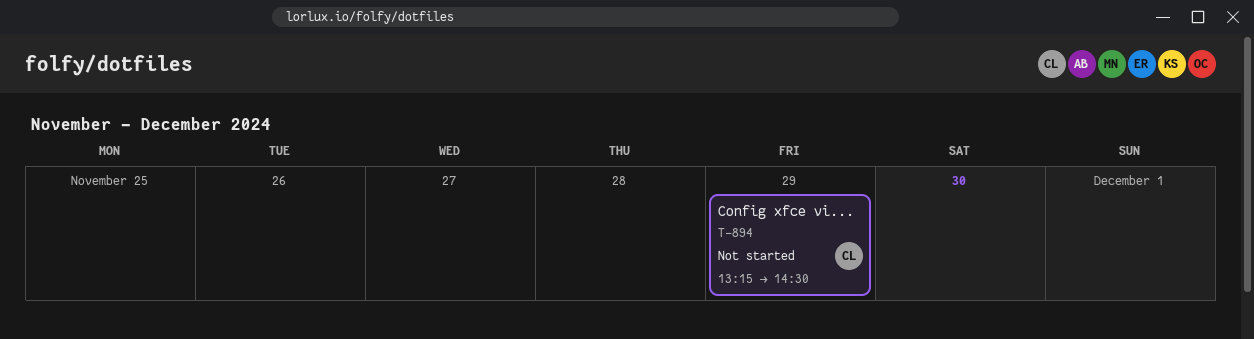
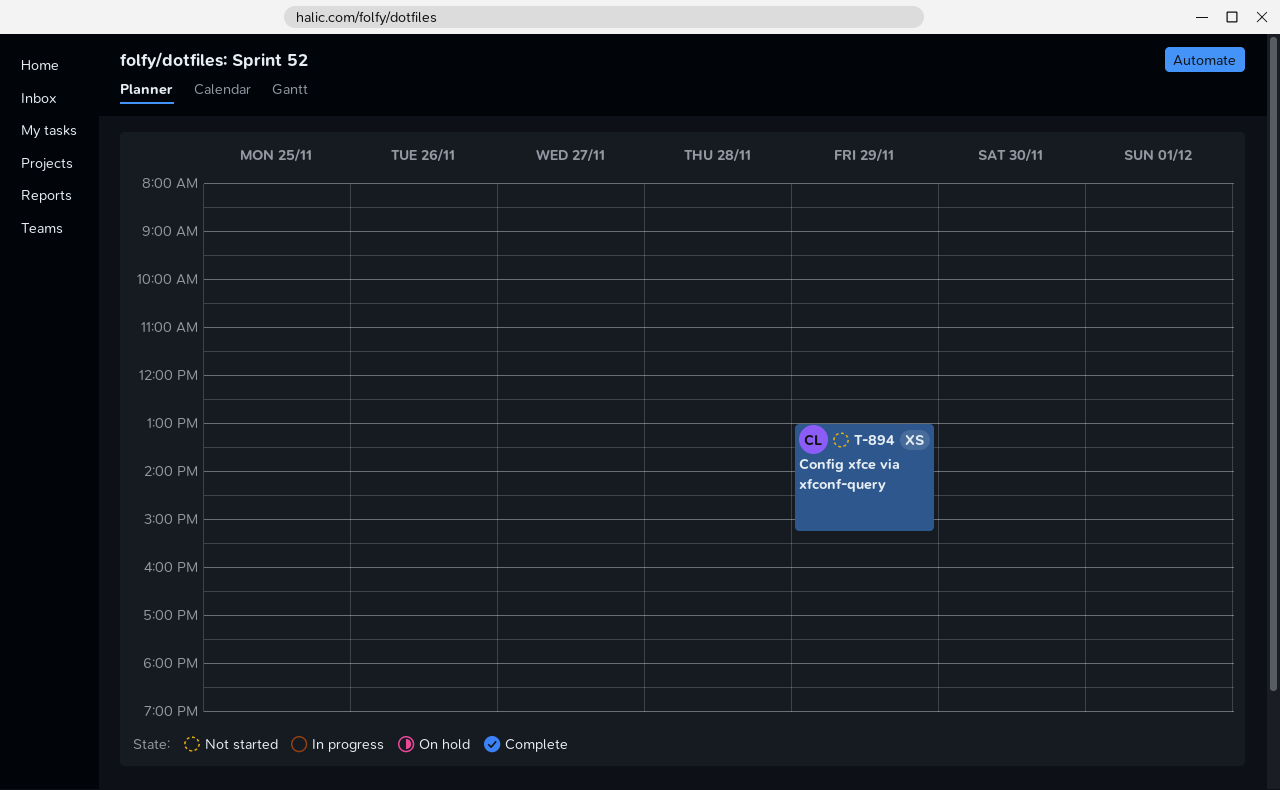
T-894, begins: 13:15 -> 13:00
T-894, ends: 14:30 -> 15:15

